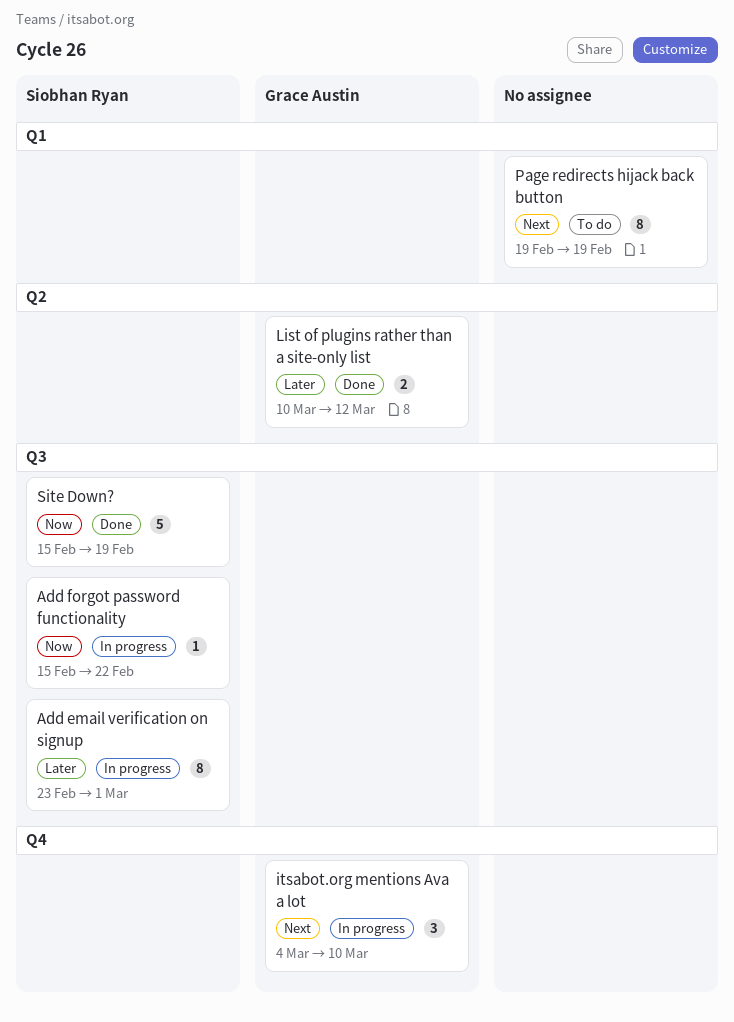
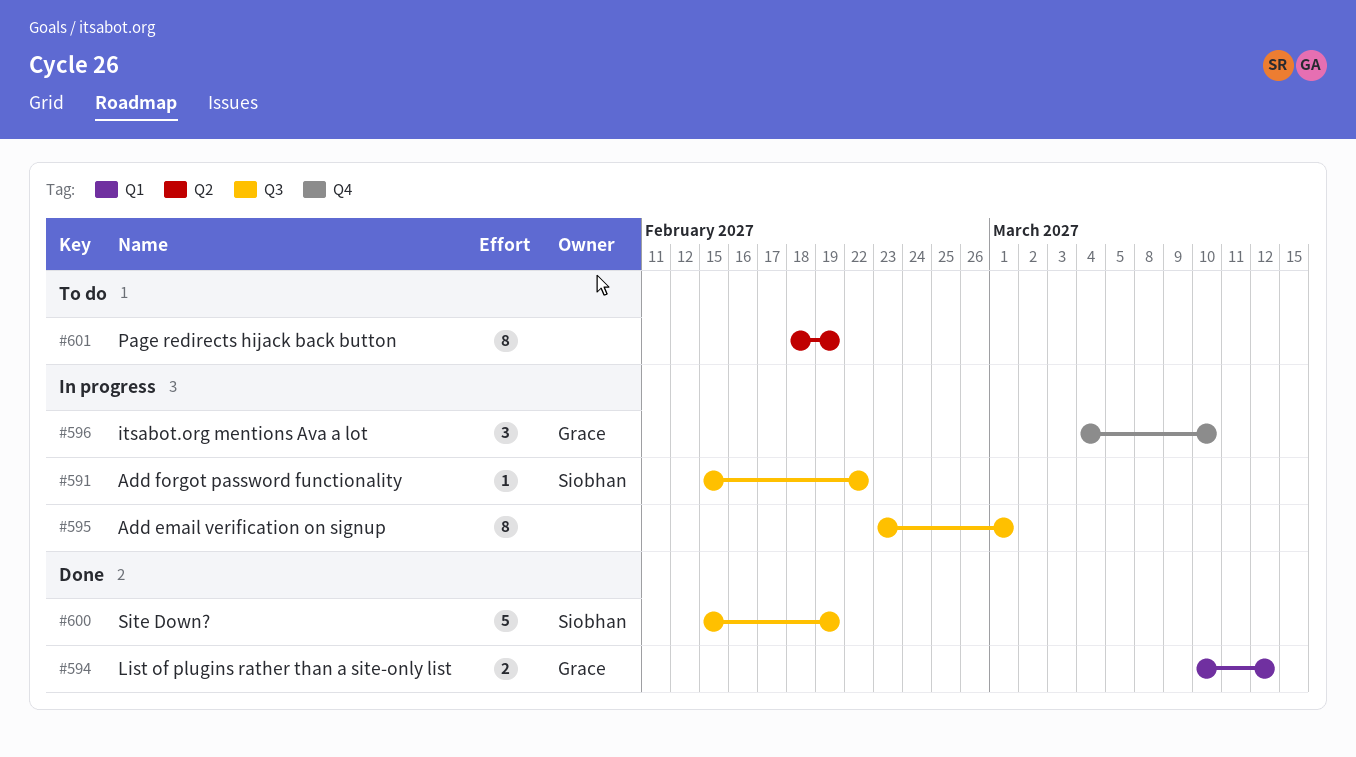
Add email verification on signup, owner: Siobhan Ryan -> none
List of plugins rather than a site-only list, label: Q2 -> Q1
Page redirects hijack back button, label: Q1 -> Q2
Page redirects hijack back button, start: Feb 19 -> Feb 18

